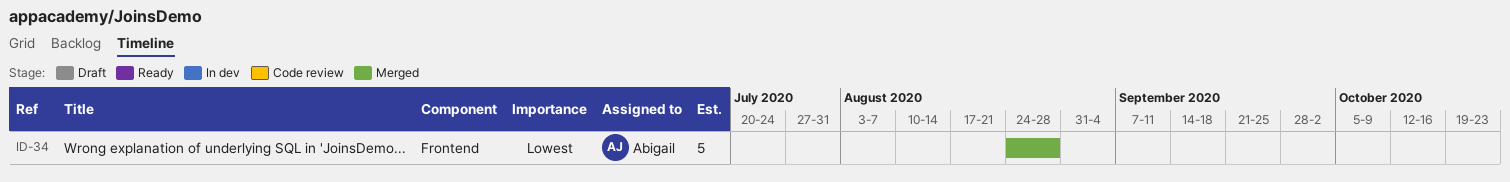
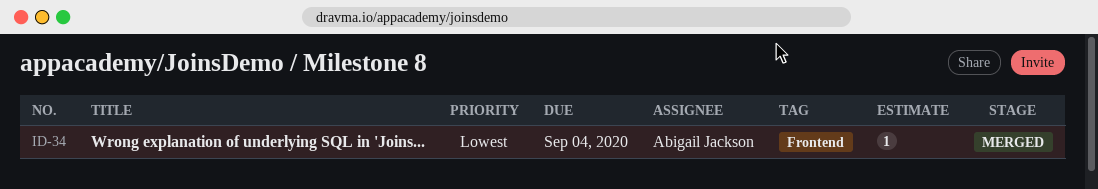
ID-34, estimate: 5 -> 1
ID-34, due: Aug 28 -> Sep 4

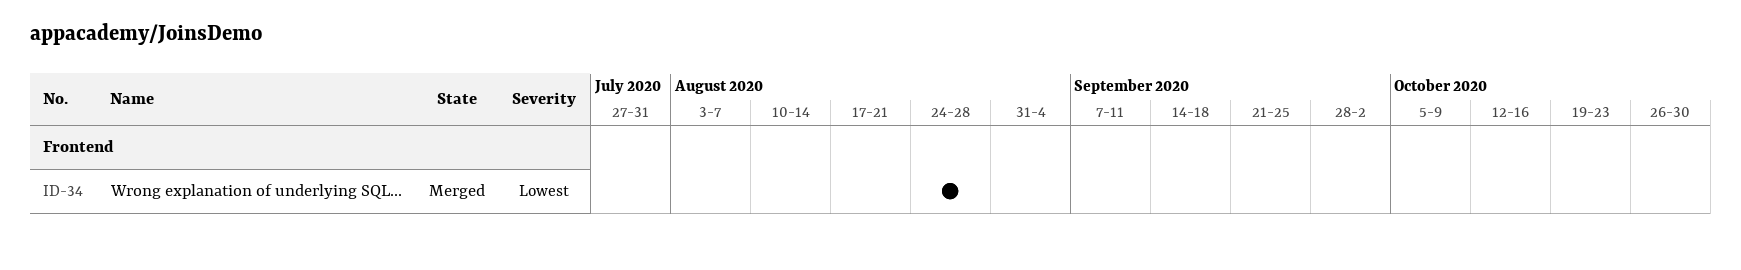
ID-34, due: Sep 4 -> Aug 28

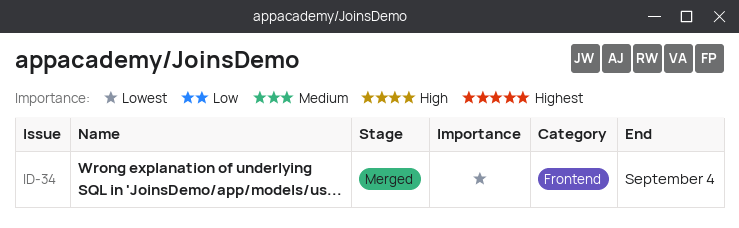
ID-34, due: Aug 28 -> Sep 4

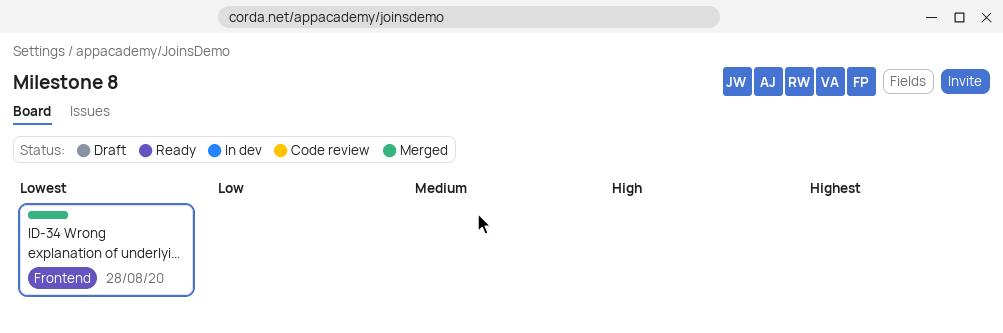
ID-34, due: Sep 4 -> Aug 28

